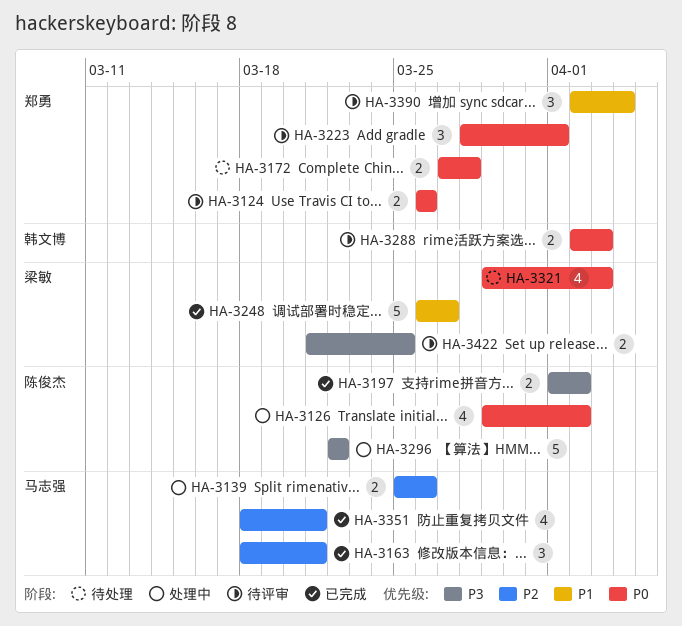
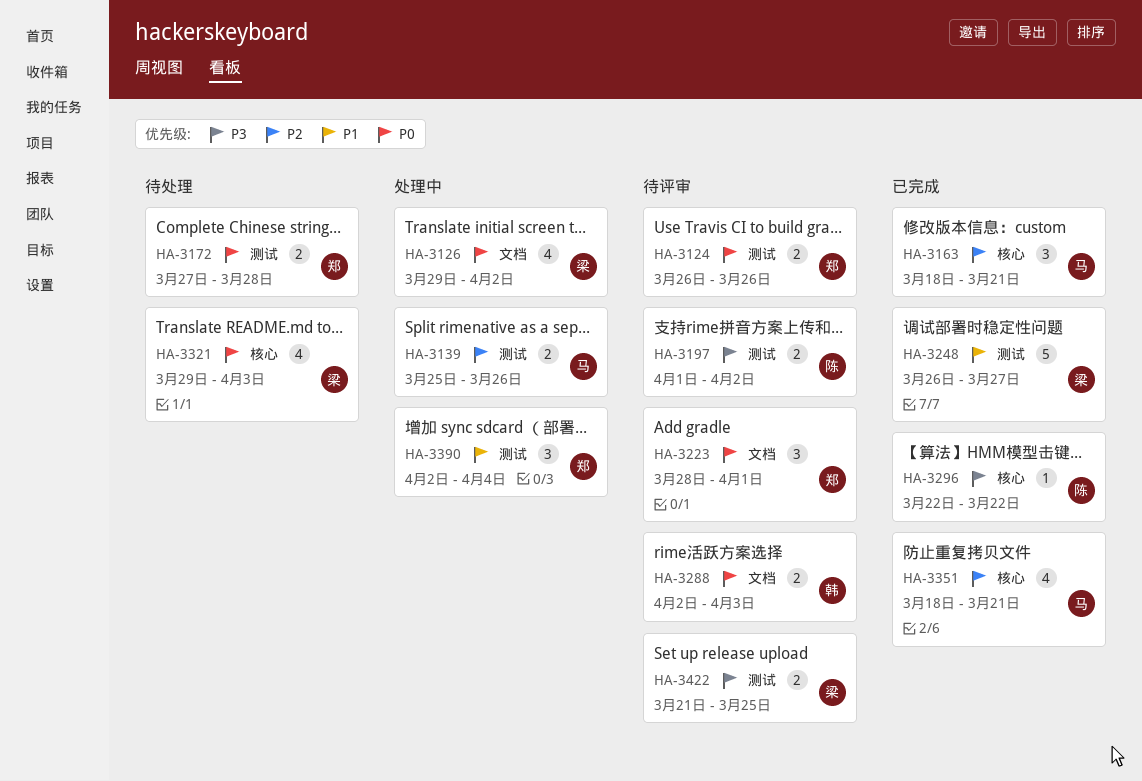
HA-3126, owner: 陈俊杰 -> 梁敏
HA-3197, status: 已完成 -> 待评审
HA-3296, status: 处理中 -> 已完成
HA-3296, estimate: 5 -> 1
HA-3390, status: 待评审 -> 处理中

